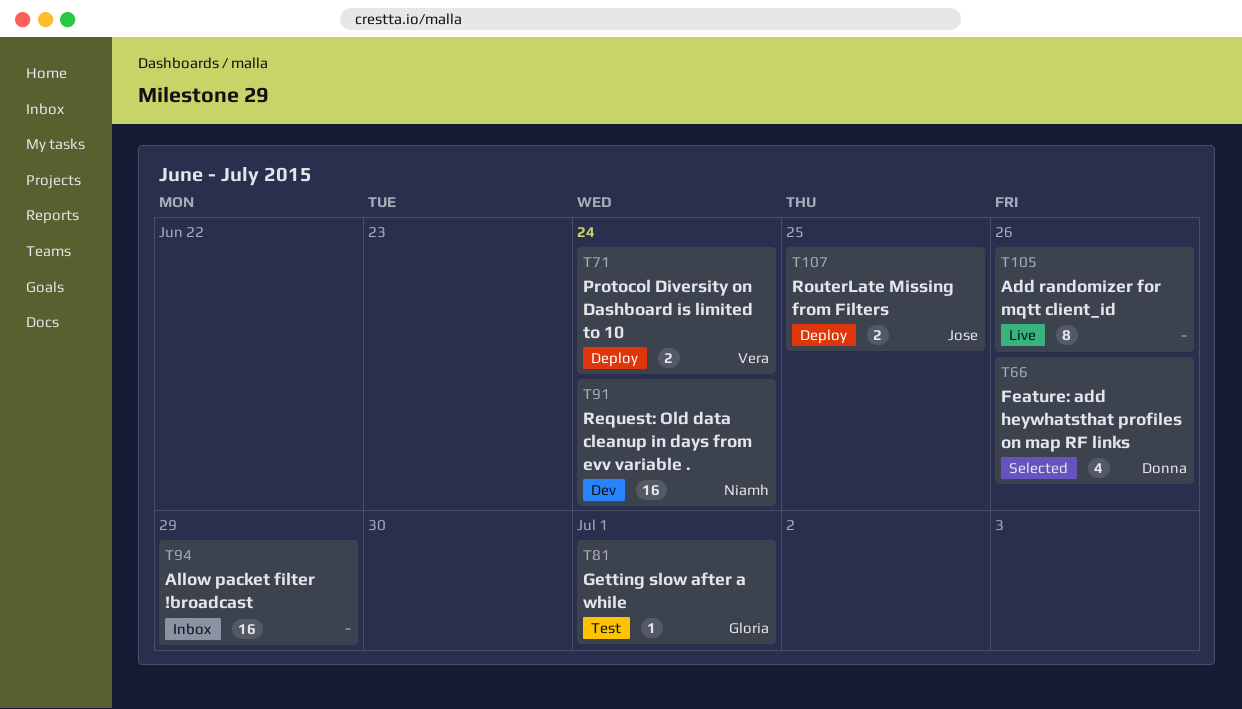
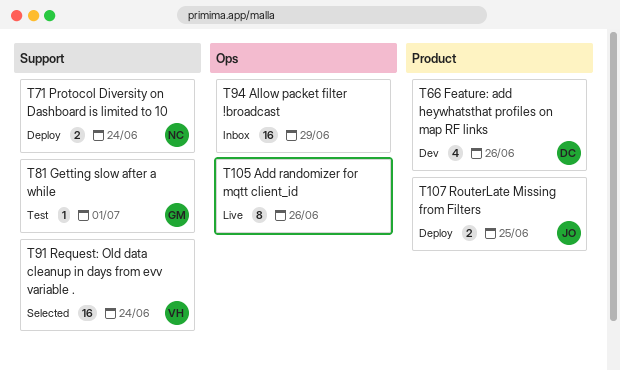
T66, status: Selected -> Dev
T71, owner: Vera -> Niamh
T91, status: Dev -> Selected
T91, owner: Niamh -> Vera

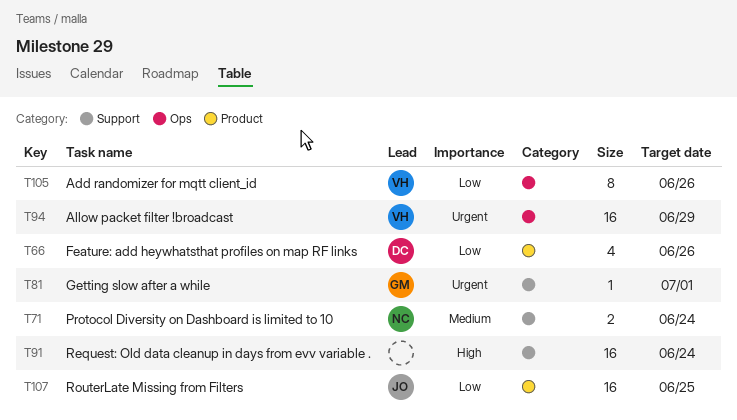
T91, owner: VH -> none
T94, owner: none -> VH
T105, owner: none -> VH
T107, estimate: 2 -> 16

